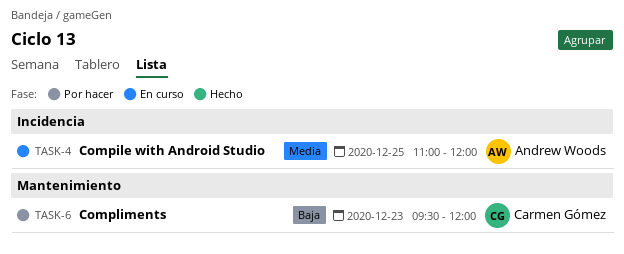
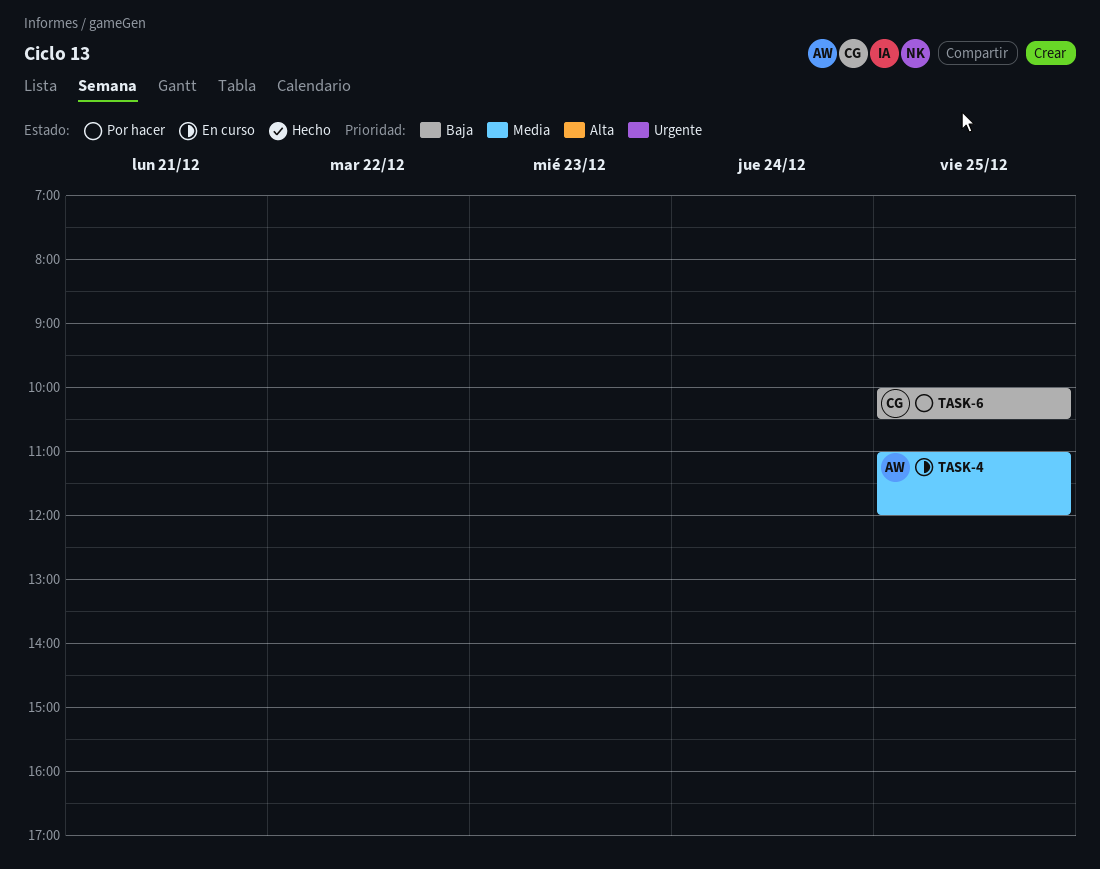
TASK-6, day: Dec 23 -> Dec 25
TASK-6, begins: 09:30 -> 10:00
TASK-6, ends: 12:00 -> 10:30

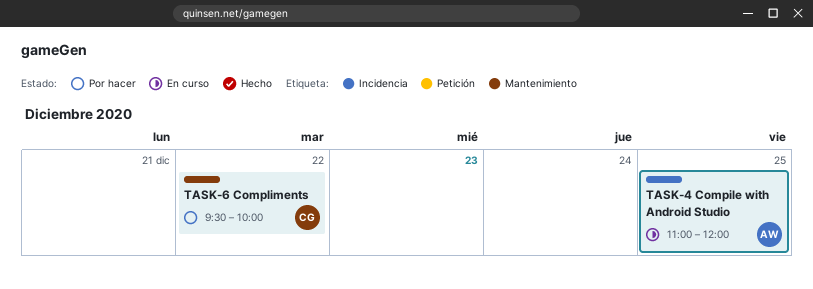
TASK-6, day: Dec 25 -> Dec 22
TASK-6, begins: 10:00 -> 09:30
TASK-6, ends: 10:30 -> 10:00

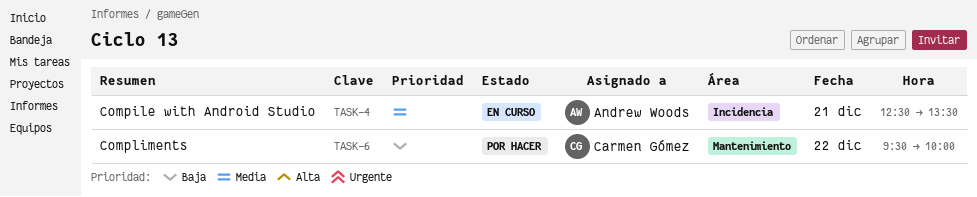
TASK-4, day: Dec 25 -> Dec 21
TASK-4, begins: 11:00 -> 12:30
TASK-4, ends: 12:00 -> 13:30

